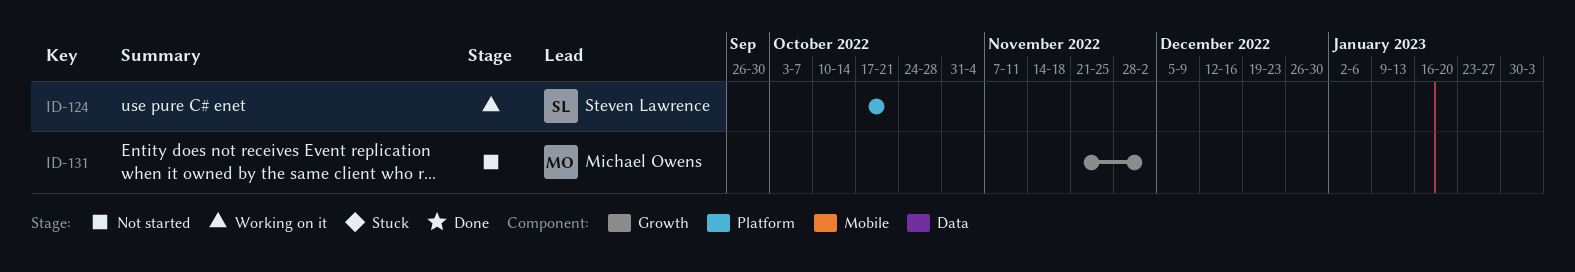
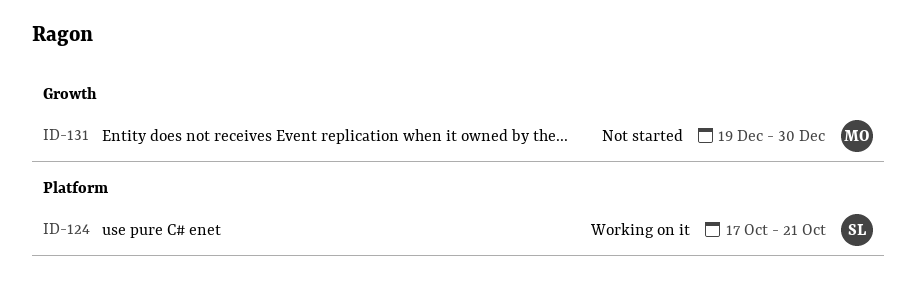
ID-131, start: Nov 21 -> Dec 19
ID-131, due: Dec 2 -> Dec 30

